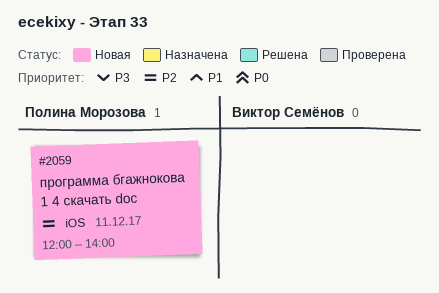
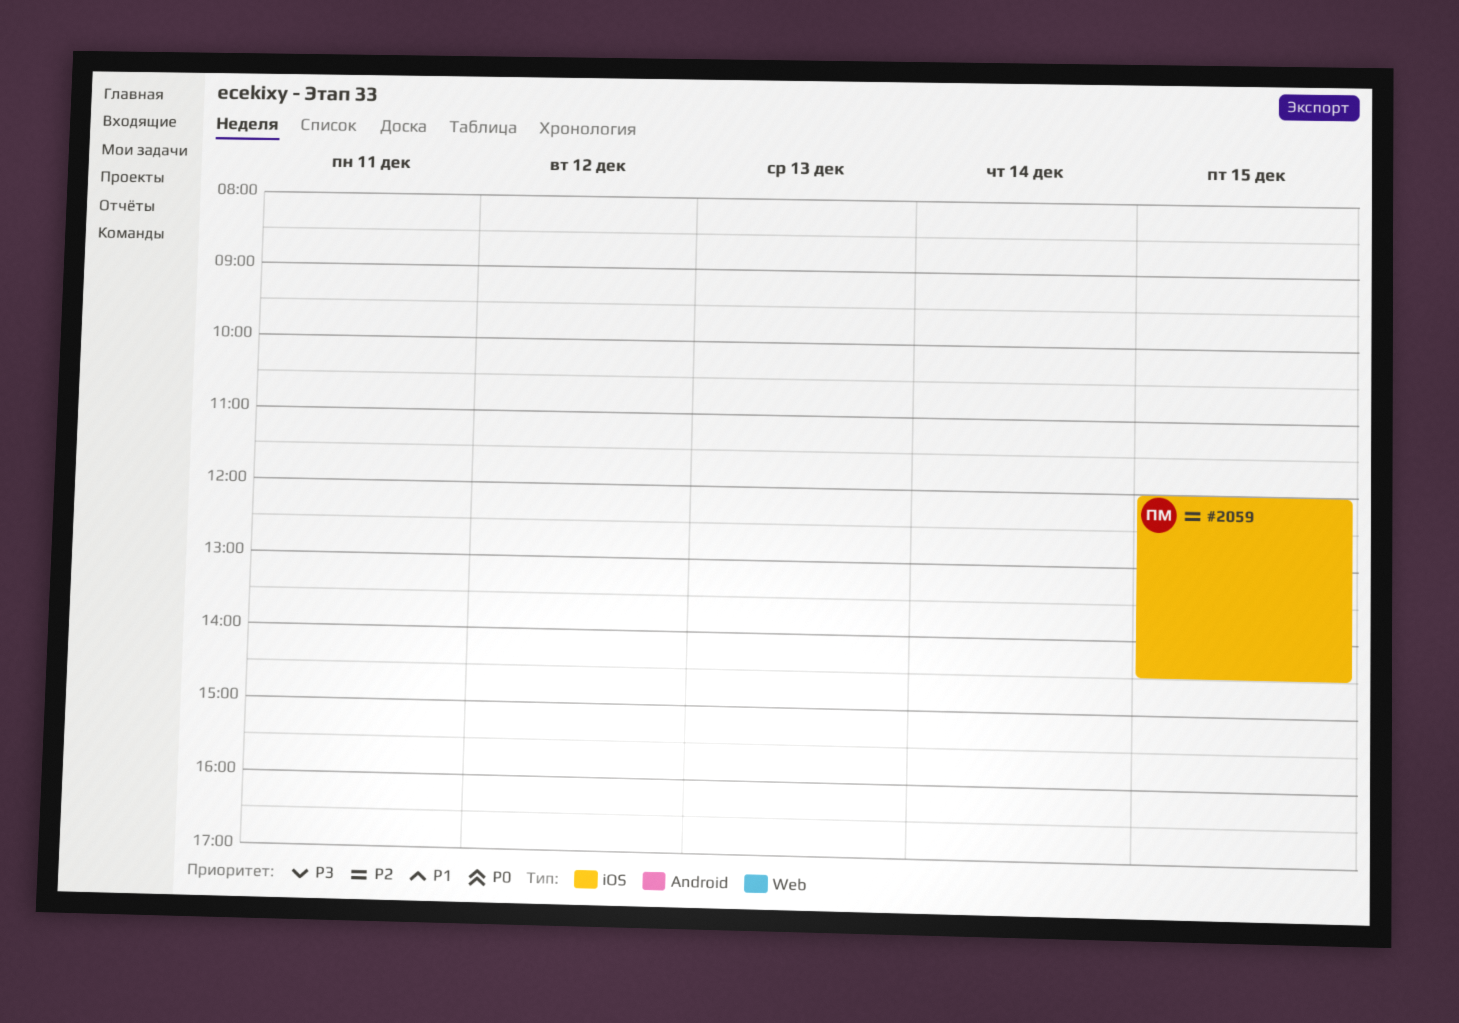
#2059, day: Dec 11 -> Dec 15
#2059, ends: 14:00 -> 14:30

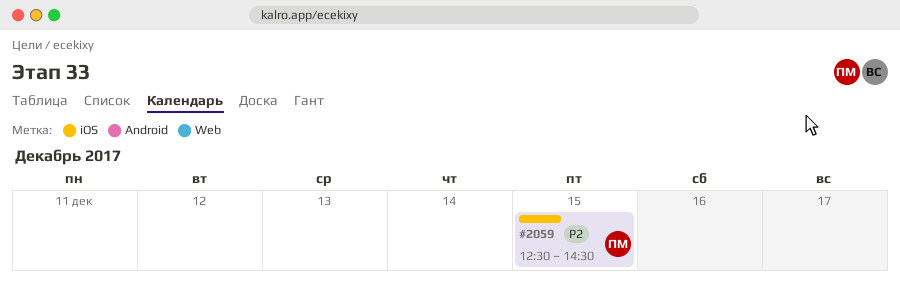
#2059, begins: 12:00 -> 12:30

